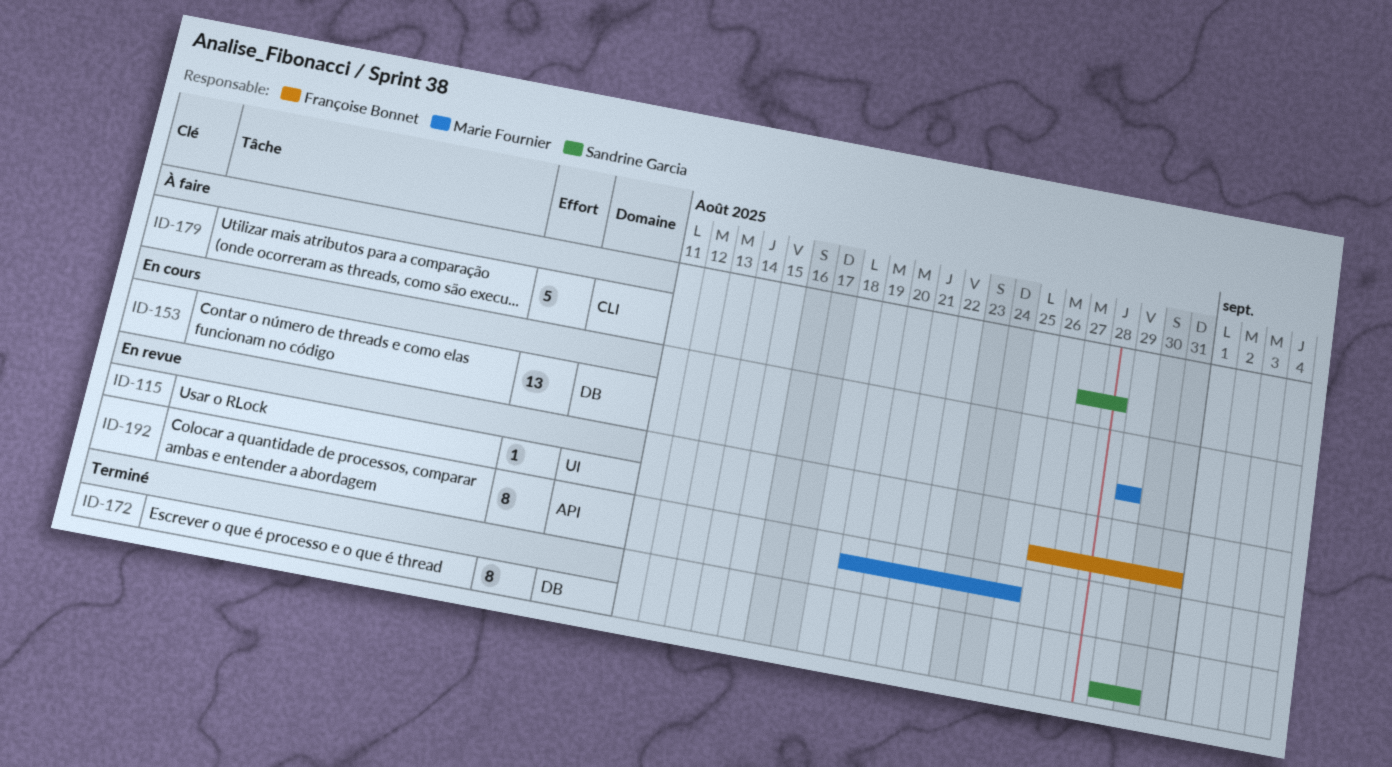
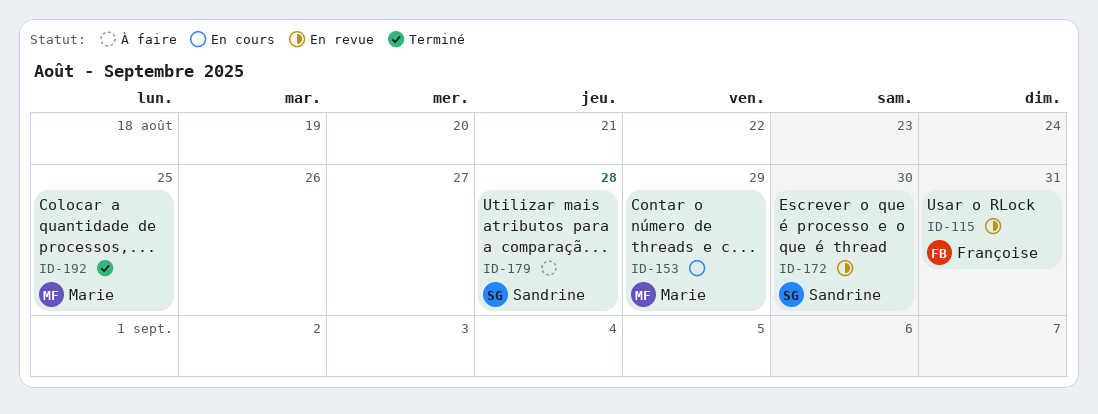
ID-172, status: Terminé -> En revue
ID-192, status: En revue -> Terminé

